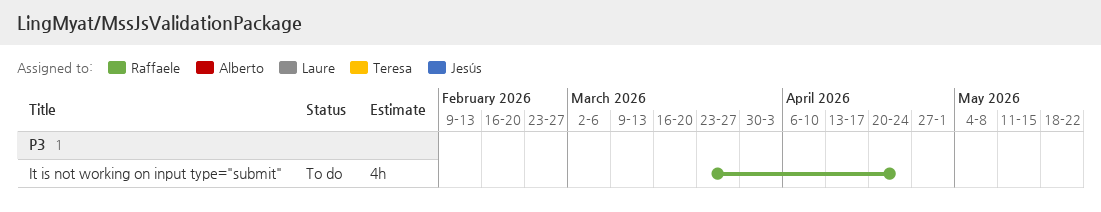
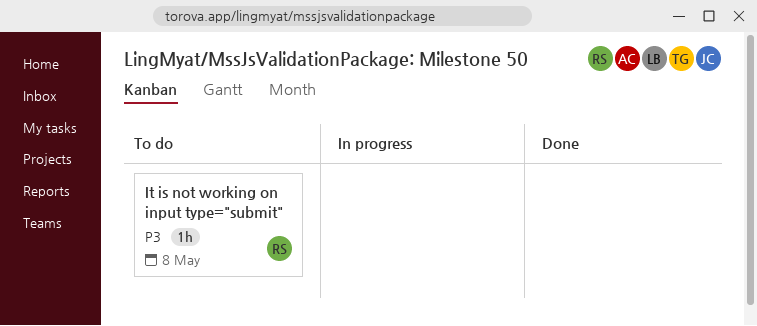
It is not working on input type="submit", estimate: 4h -> 1h
It is not working on input type="submit", due: Apr 24 -> May 8

